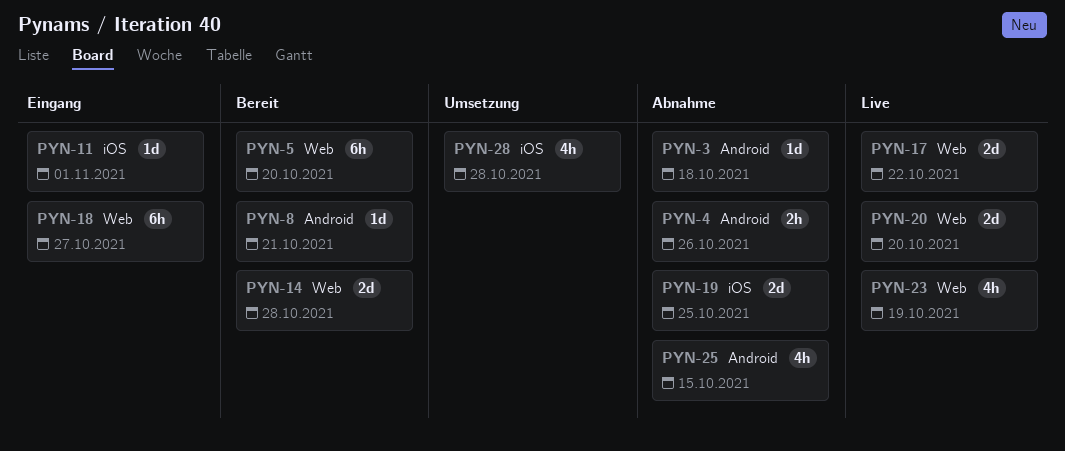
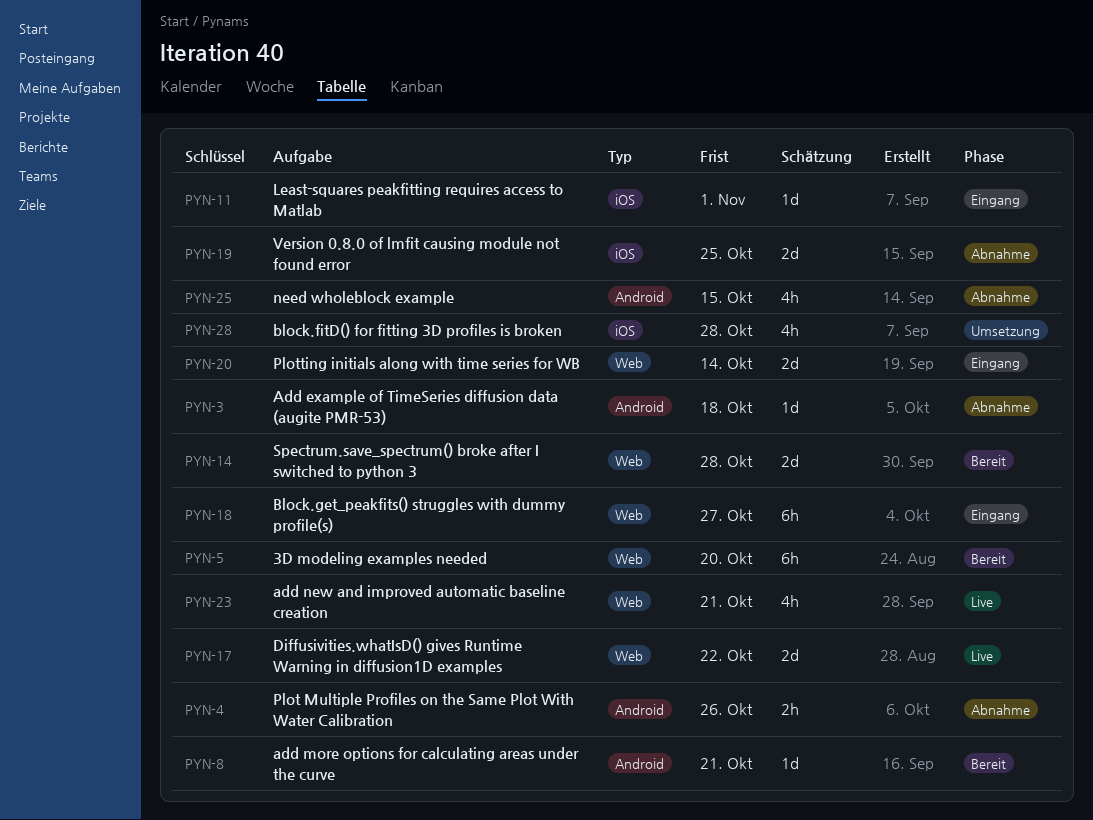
PYN-20, status: Live -> Eingang
PYN-20, due: Oct 20 -> Oct 14
PYN-23, due: Oct 19 -> Oct 21

